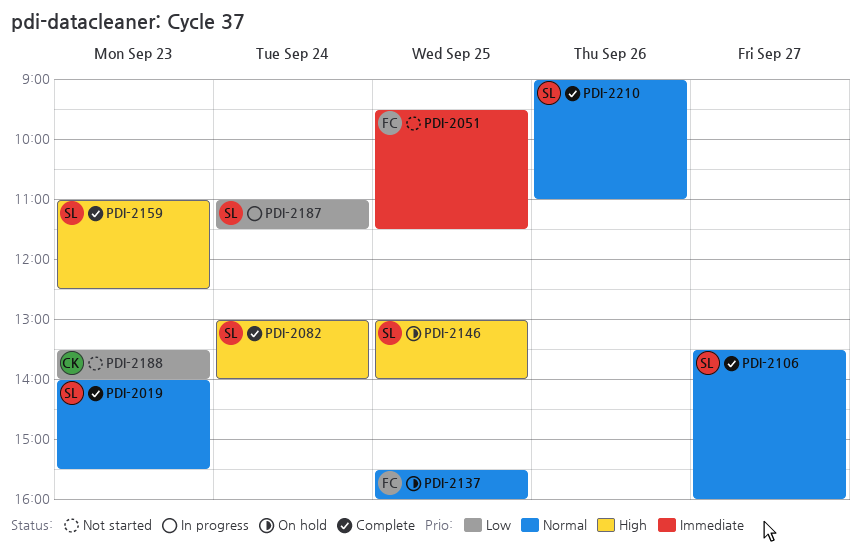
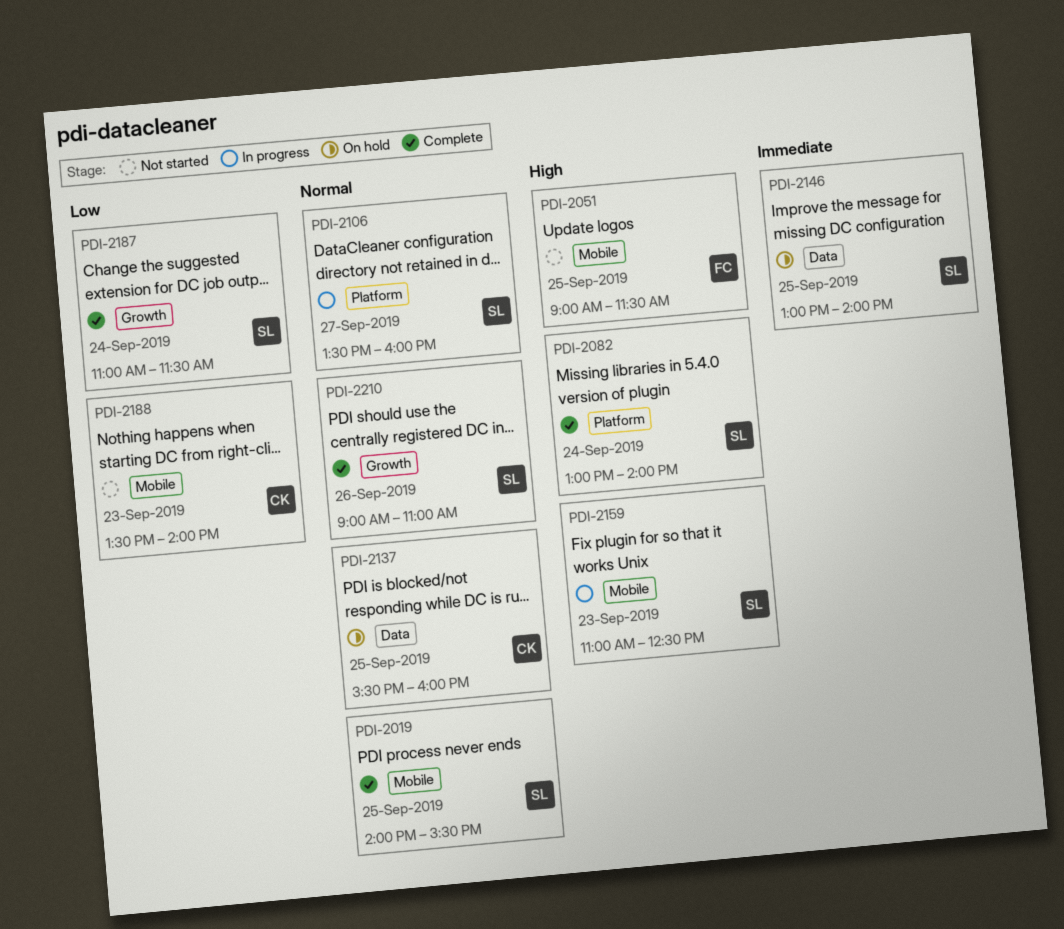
PDI-2019, day: Sep 23 -> Sep 25
PDI-2051, priority: Immediate -> High
PDI-2051, begins: 09:30 -> 09:00
PDI-2106, status: Complete -> In progress
PDI-2137, owner: FC -> CK
PDI-2146, priority: High -> Immediate
PDI-2159, status: Complete -> In progress
PDI-2187, status: In progress -> Complete

